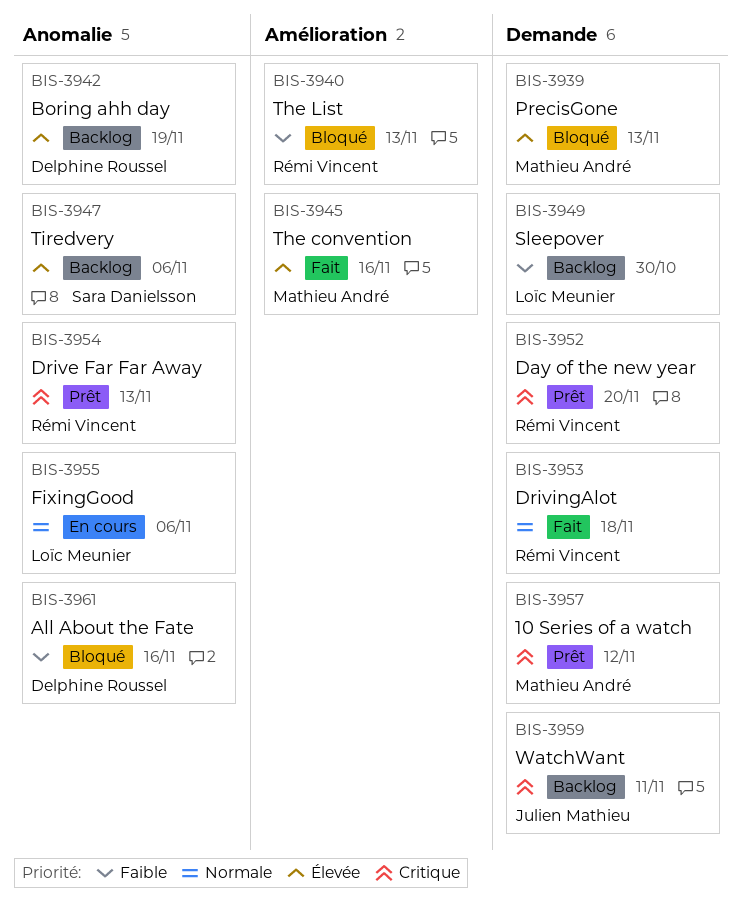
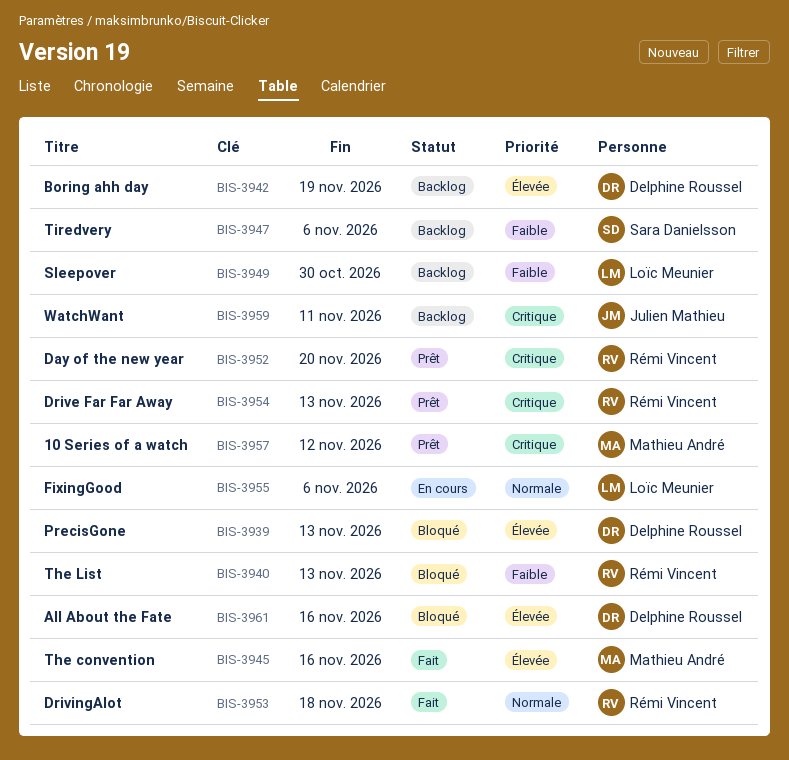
BIS-3939, owner: Mathieu André -> Delphine Roussel
BIS-3947, priority: Élevée -> Faible
BIS-3961, priority: Faible -> Élevée

